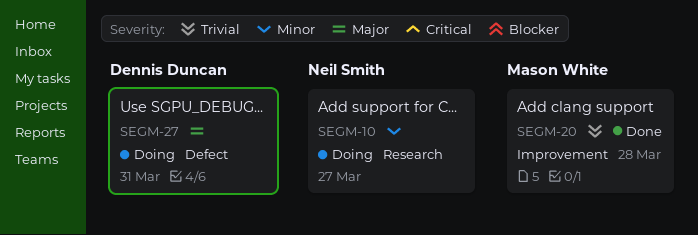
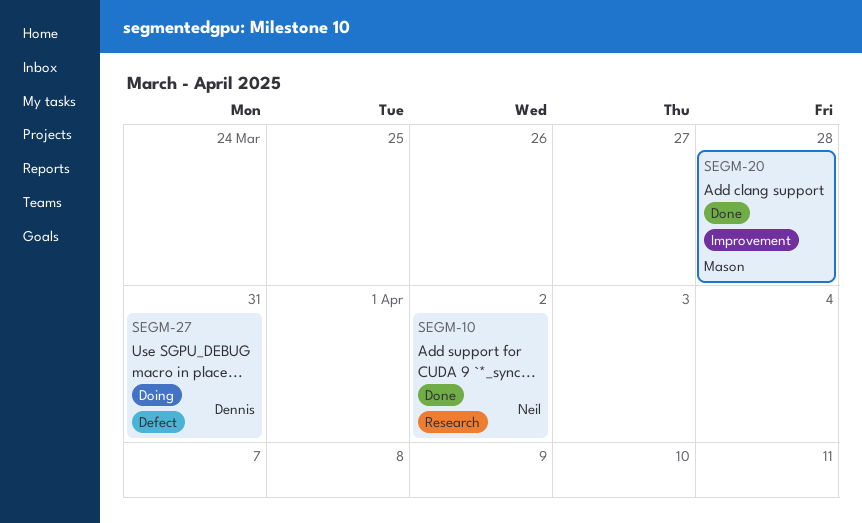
SEGM-10, status: Doing -> Done
SEGM-10, due: Mar 27 -> Apr 2

